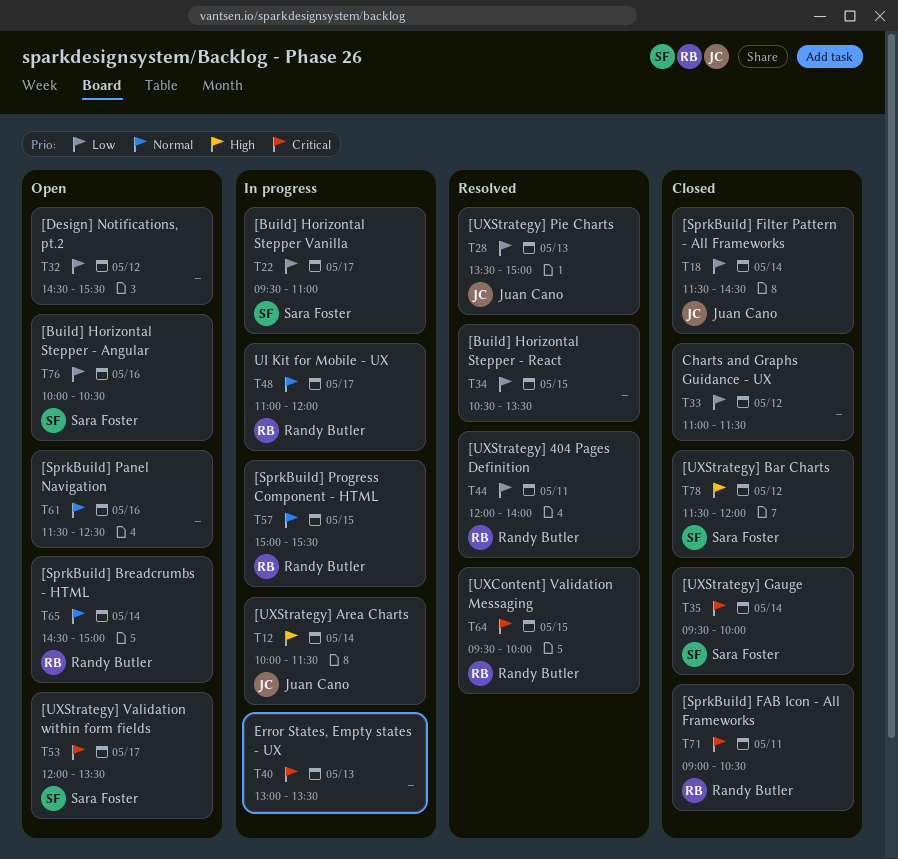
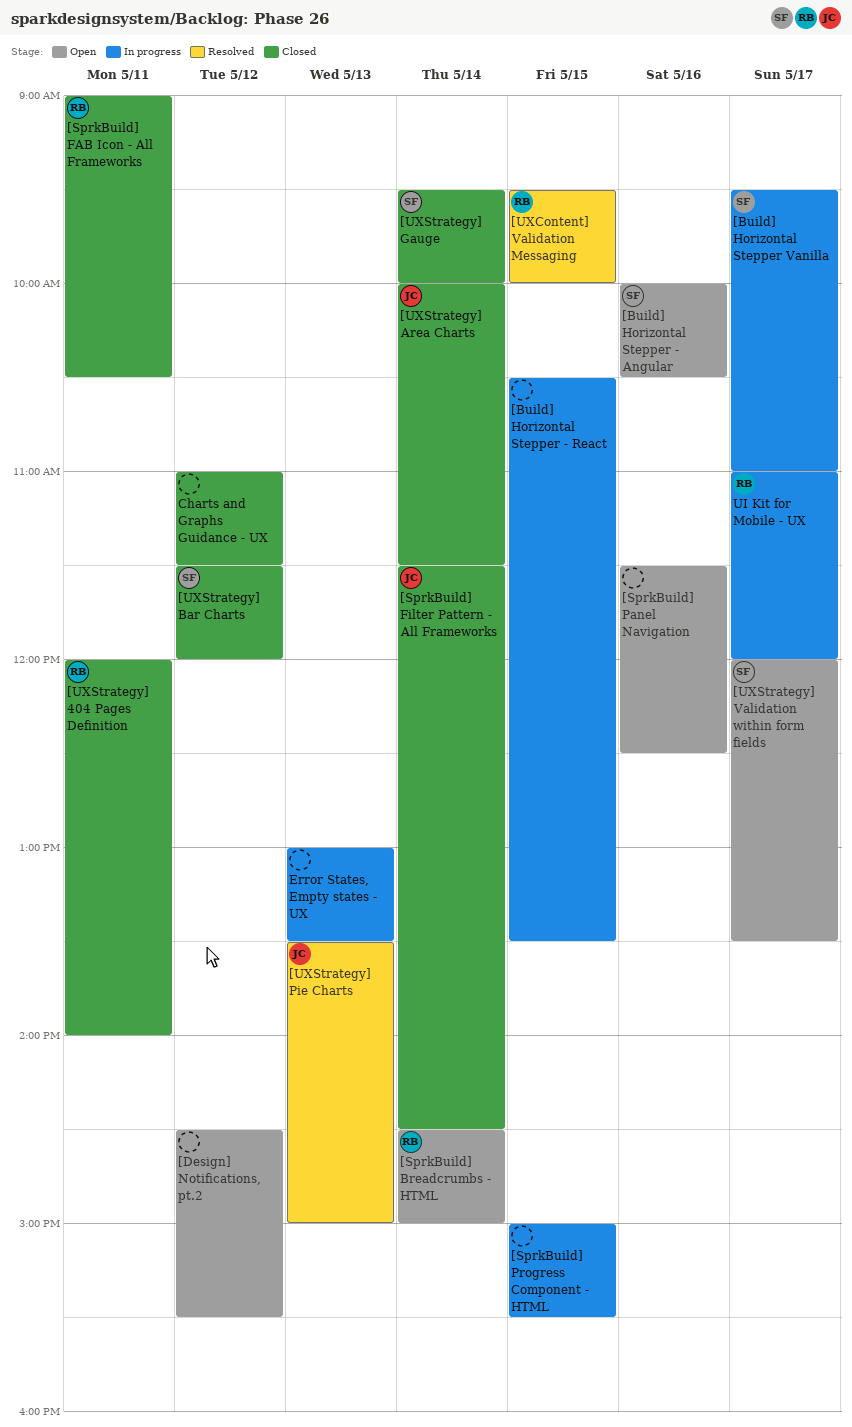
[Build] Horizontal Stepper - React, status: Resolved -> In progress
[SprkBuild] Progress Component - HTML, owner: Randy Butler -> none
[UXStrategy] 404 Pages Definition, status: Resolved -> Closed
[UXStrategy] Area Charts, status: In progress -> Closed

